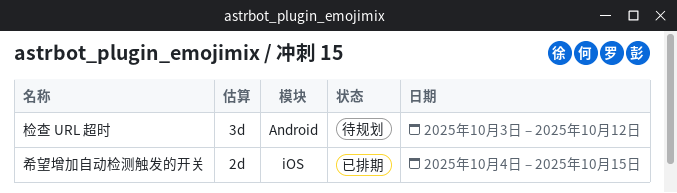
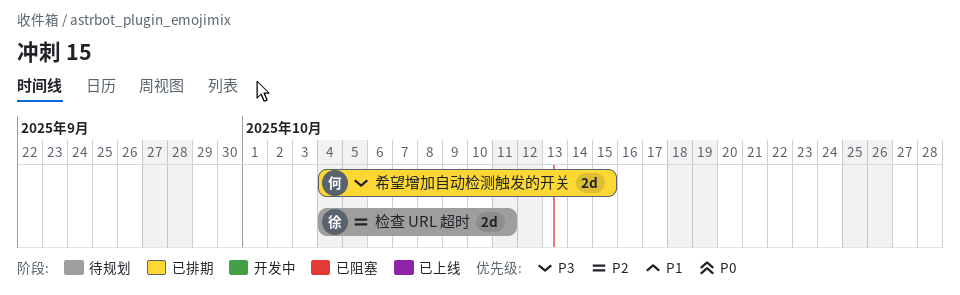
检查 URL 超时, estimate: 3d -> 2d
检查 URL 超时, start: Oct 3 -> Oct 4
检查 URL 超时, due: Oct 12 -> Oct 11

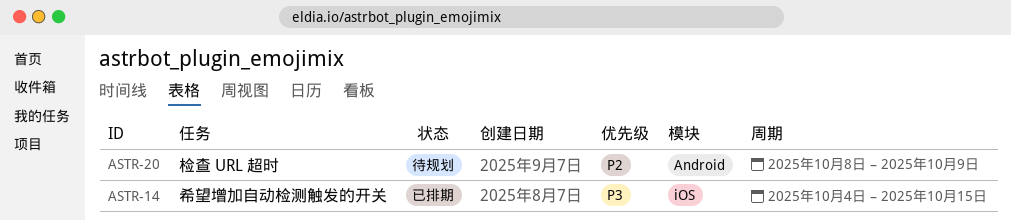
检查 URL 超时, start: Oct 4 -> Oct 8
检查 URL 超时, due: Oct 11 -> Oct 9

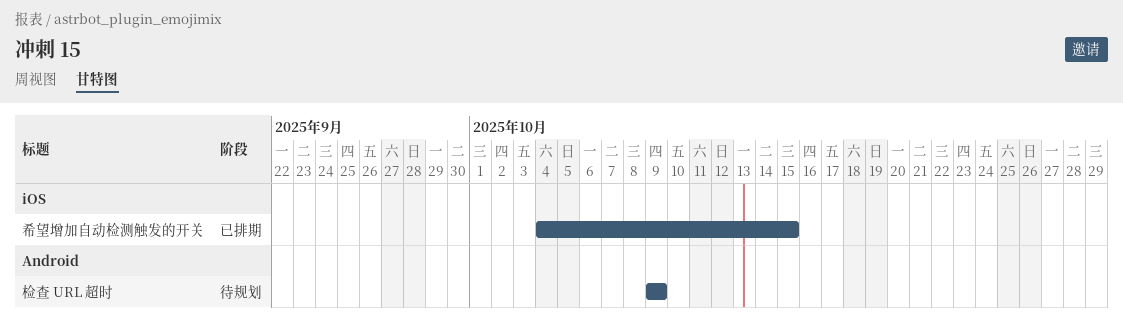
检查 URL 超时, start: Oct 8 -> Oct 9

